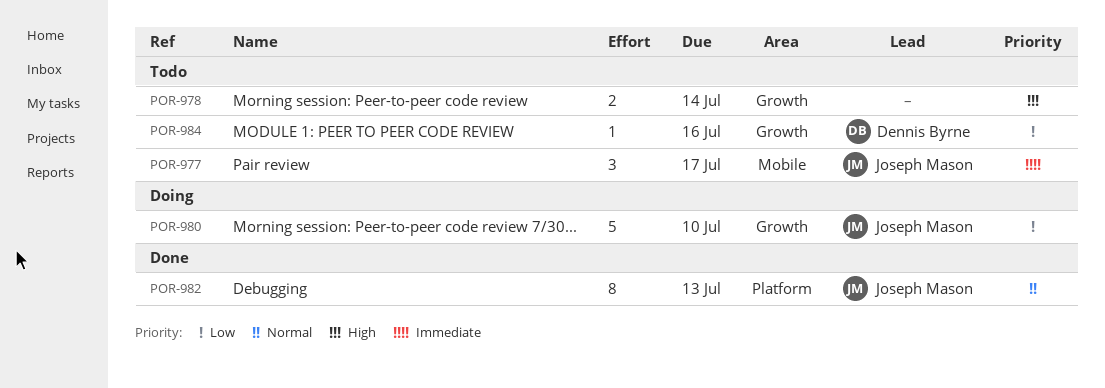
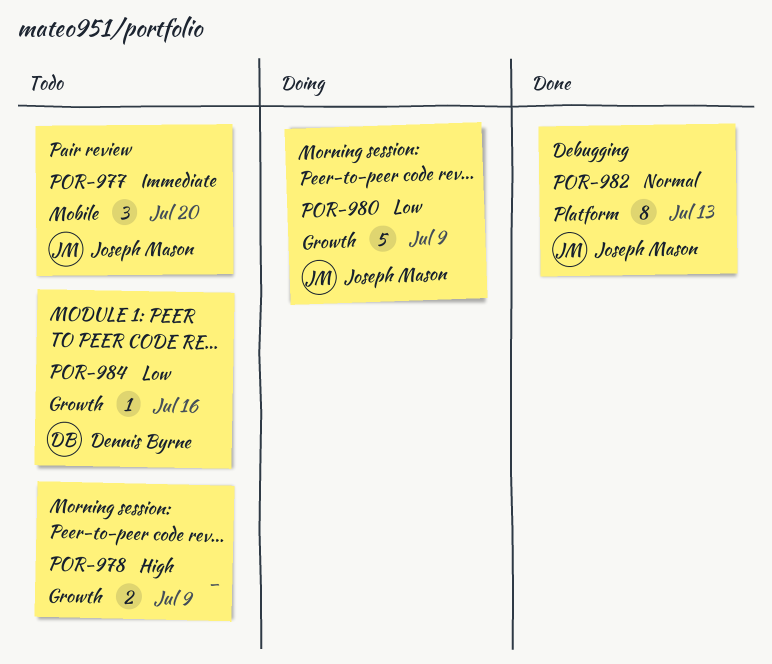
POR-977, due: Jul 17 -> Jul 20
POR-978, due: Jul 14 -> Jul 9
POR-980, due: Jul 10 -> Jul 9

